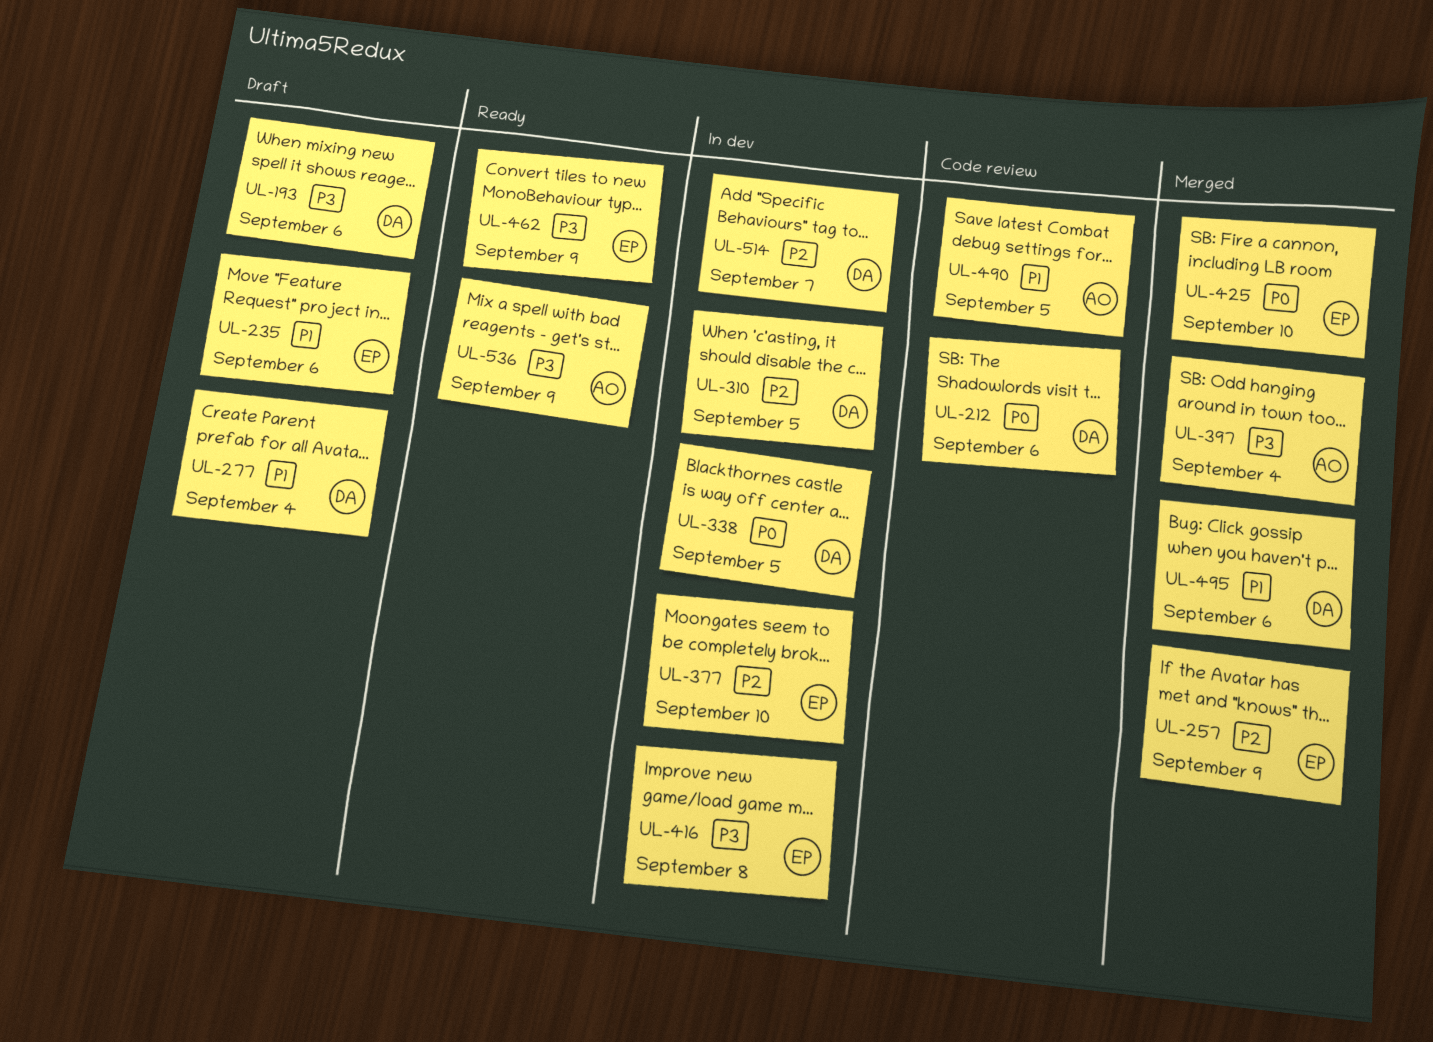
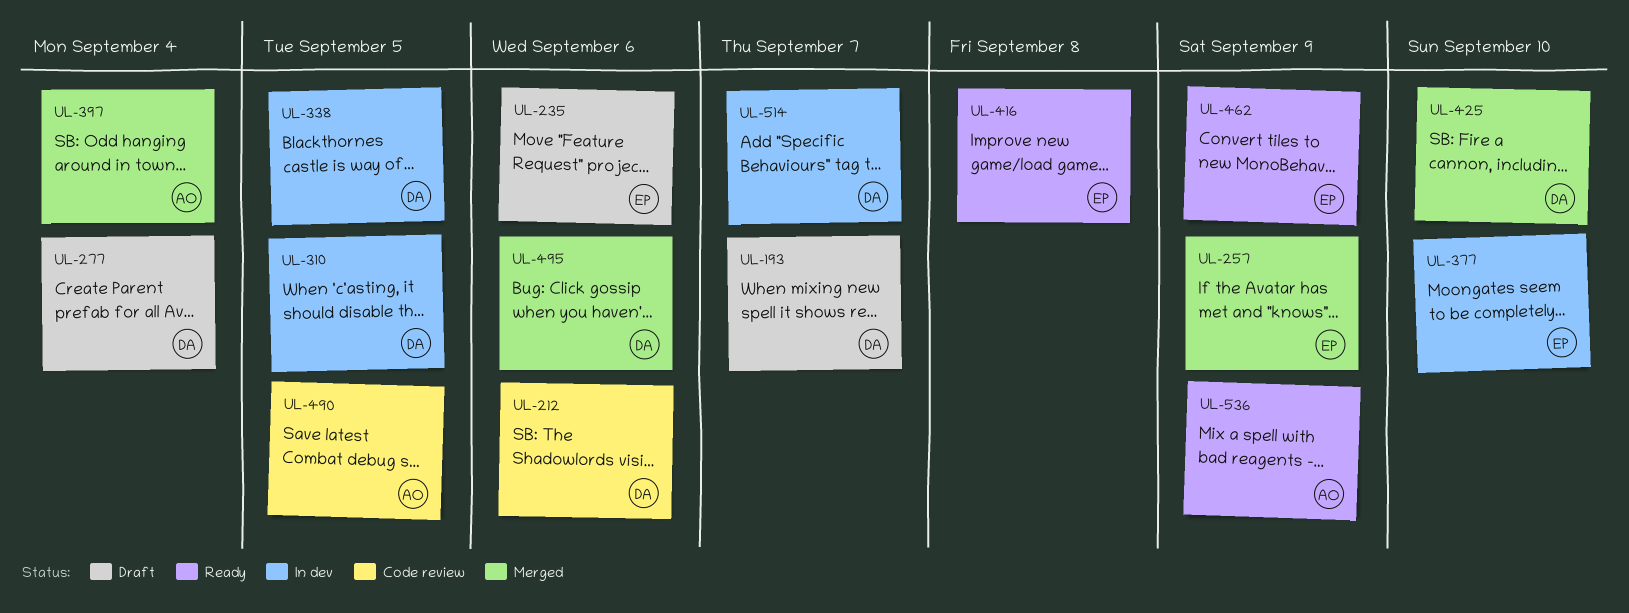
UL-193, due: Sep 6 -> Sep 7
UL-416, status: In dev -> Ready
UL-425, owner: EP -> DA

